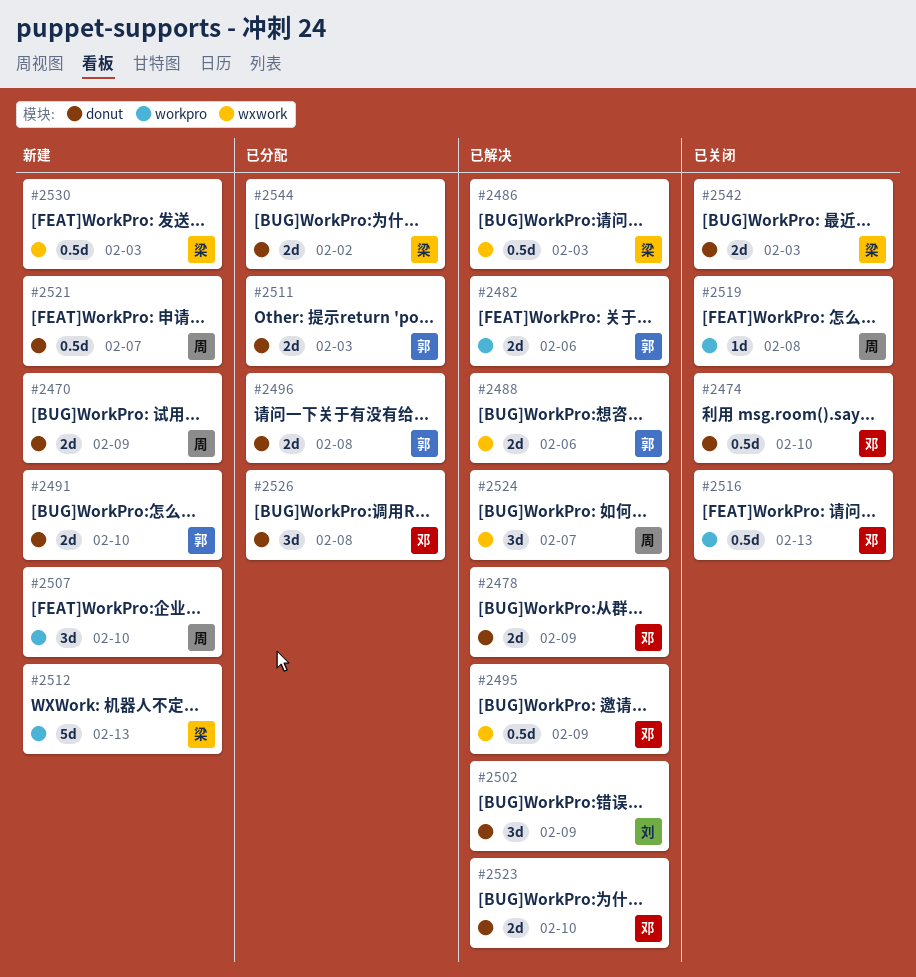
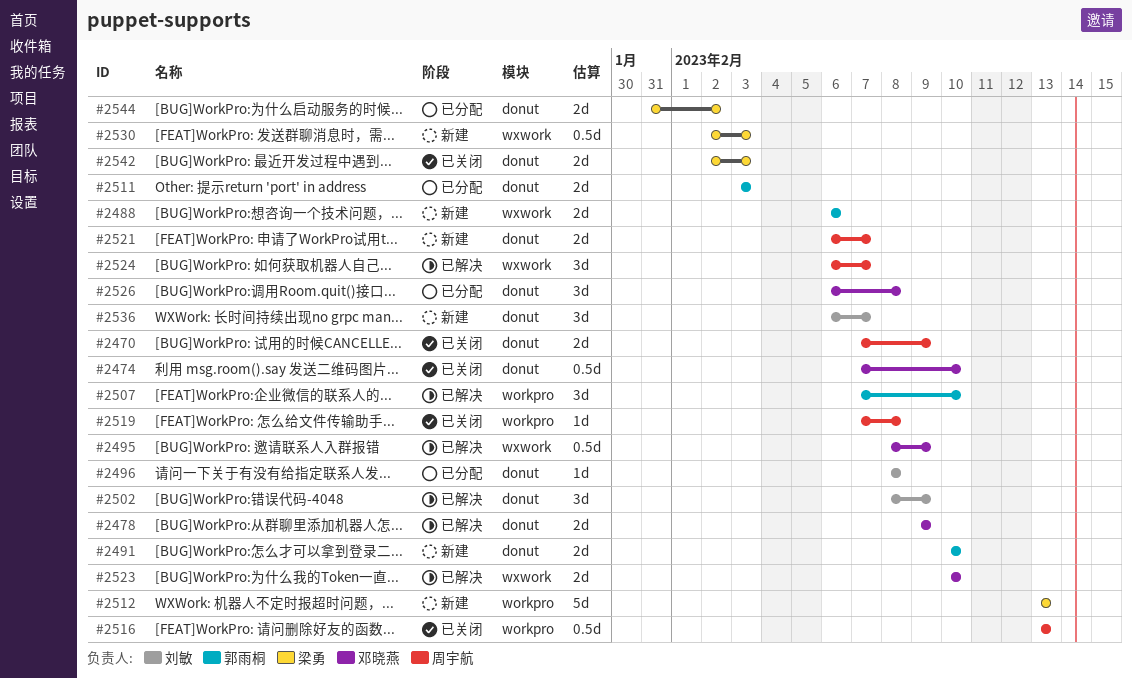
#2470, status: 新建 -> 已关闭
#2482: present -> none
#2486: present -> none
#2488, status: 已解决 -> 新建
#2496, owner: 郭雨桐 -> 刘敏
#2496, estimate: 2d -> 1d
#2507, status: 新建 -> 已解决
#2507, owner: 周宇航 -> 郭雨桐
#2516, owner: 邓晓燕 -> 周宇航
#2521, estimate: 0.5d -> 2d
#2523, label: donut -> wxwork
#2536: none -> present

